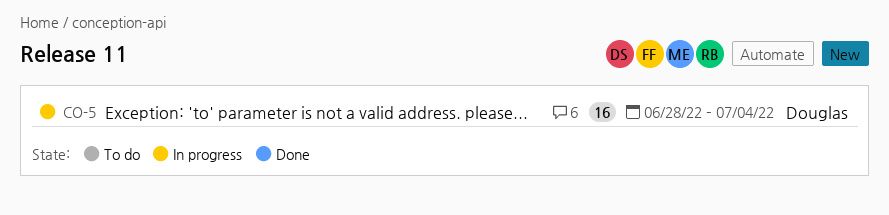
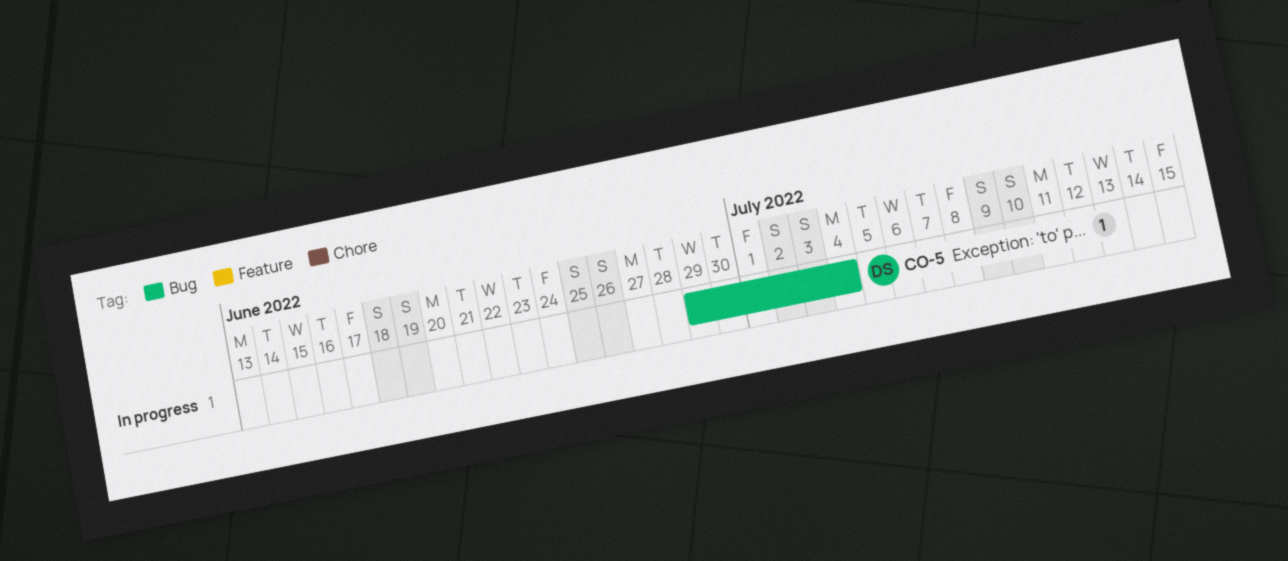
CO-5, estimate: 16 -> 1
CO-5, start: Jun 28 -> Jun 29

